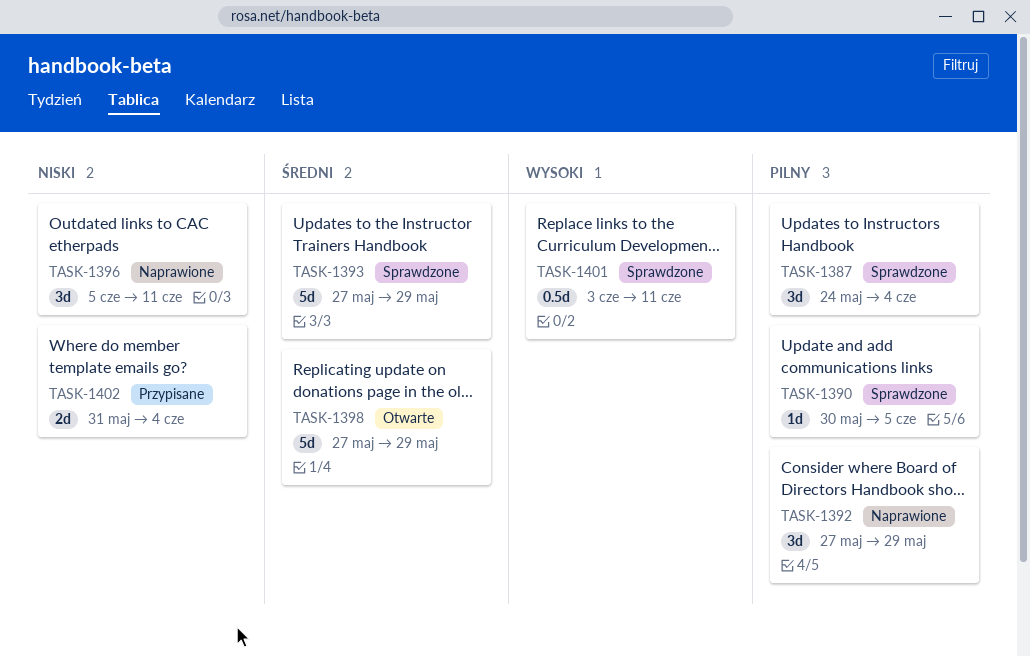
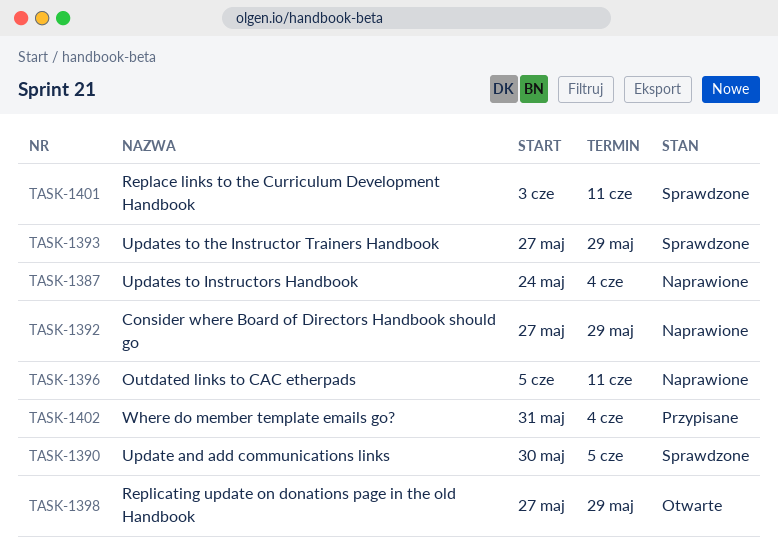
TASK-1387, status: Sprawdzone -> Naprawione

